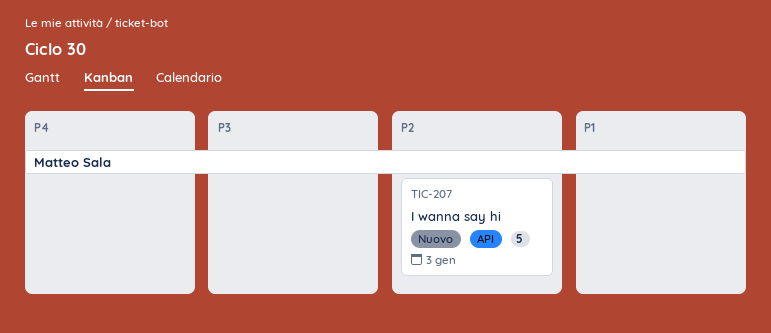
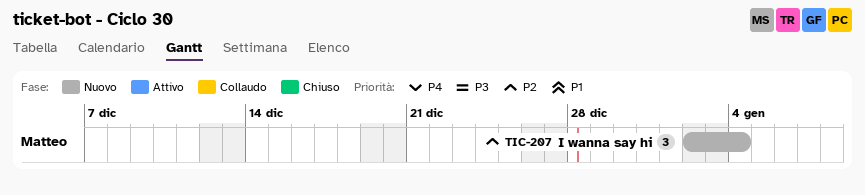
TIC-207, estimate: 5 -> 3
TIC-207, due: Jan 3 -> Jan 4

